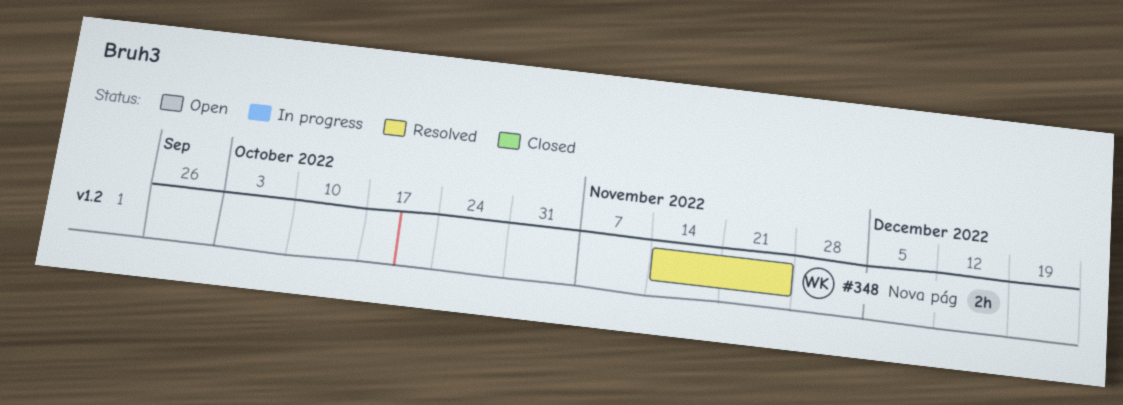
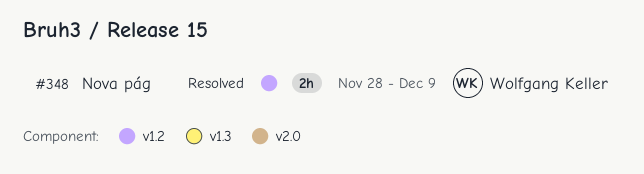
#348, start: Nov 14 -> Nov 28
#348, due: Nov 25 -> Dec 9

